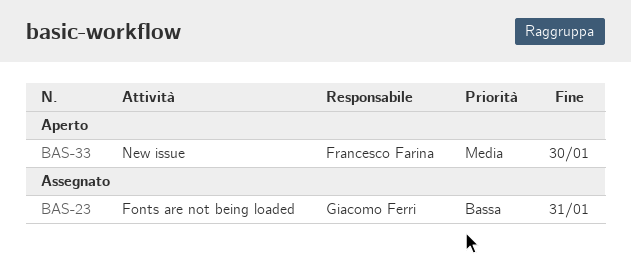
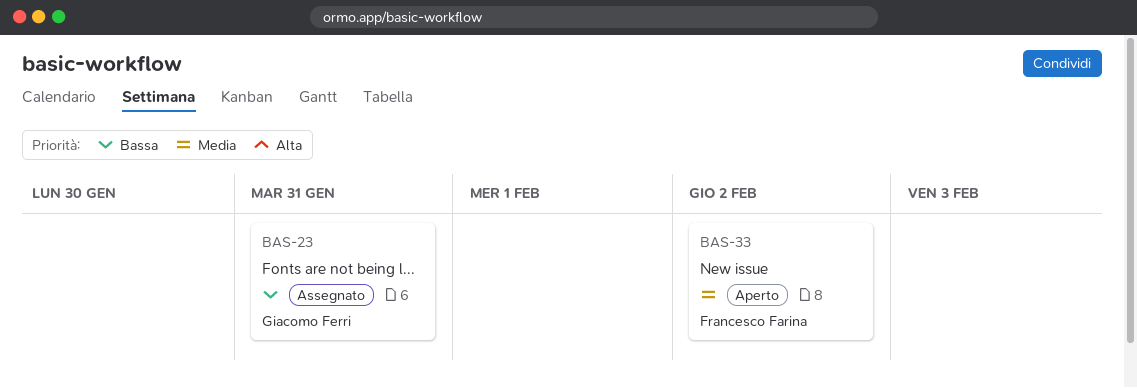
BAS-33, due: Jan 30 -> Feb 2

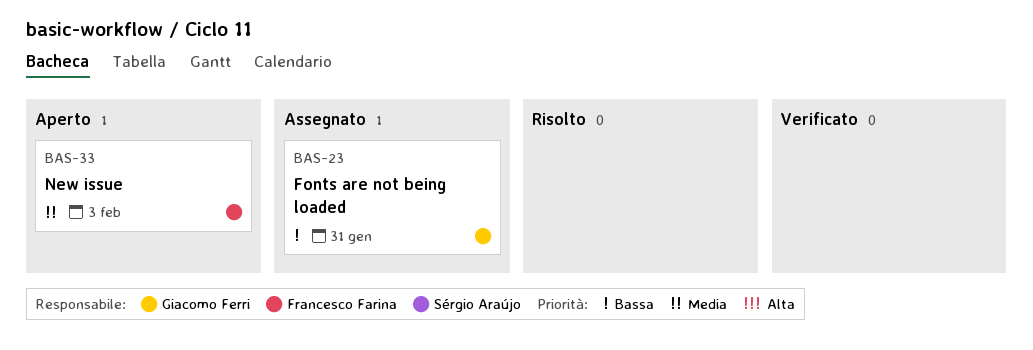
BAS-33, due: Feb 2 -> Feb 3

